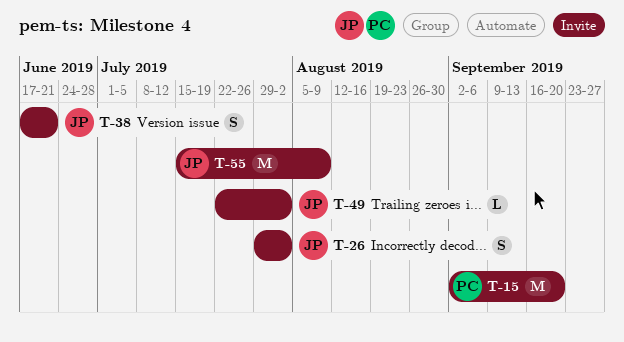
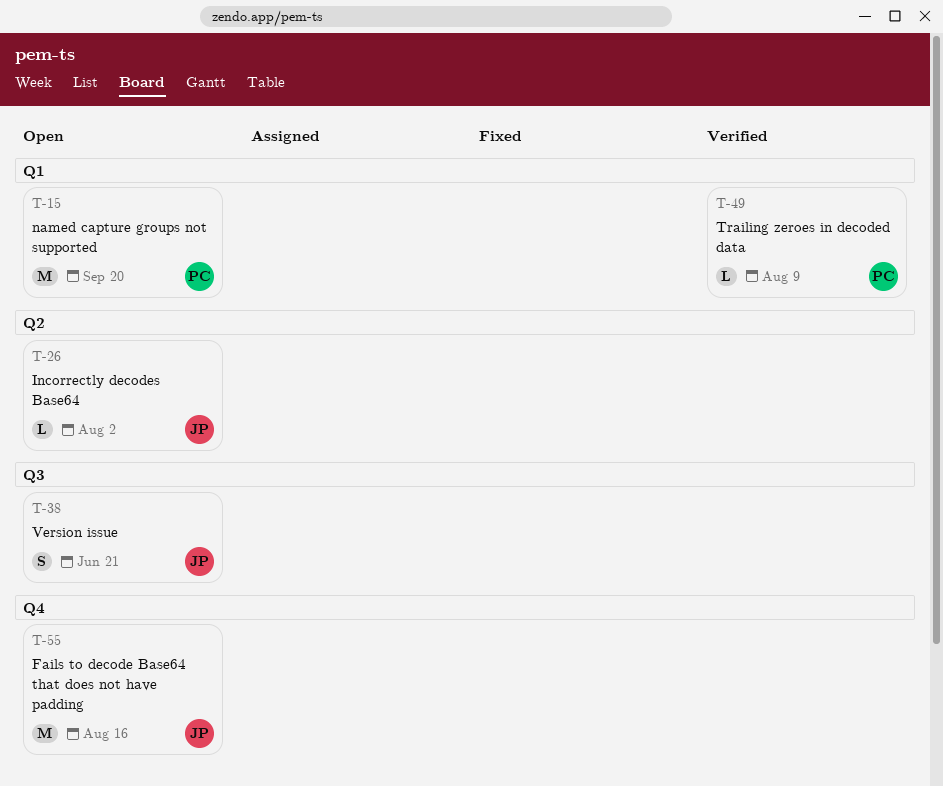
T-26, estimate: S -> L
T-49, owner: JP -> PC
T-49, due: Aug 2 -> Aug 9
T-55, due: Aug 9 -> Aug 16

